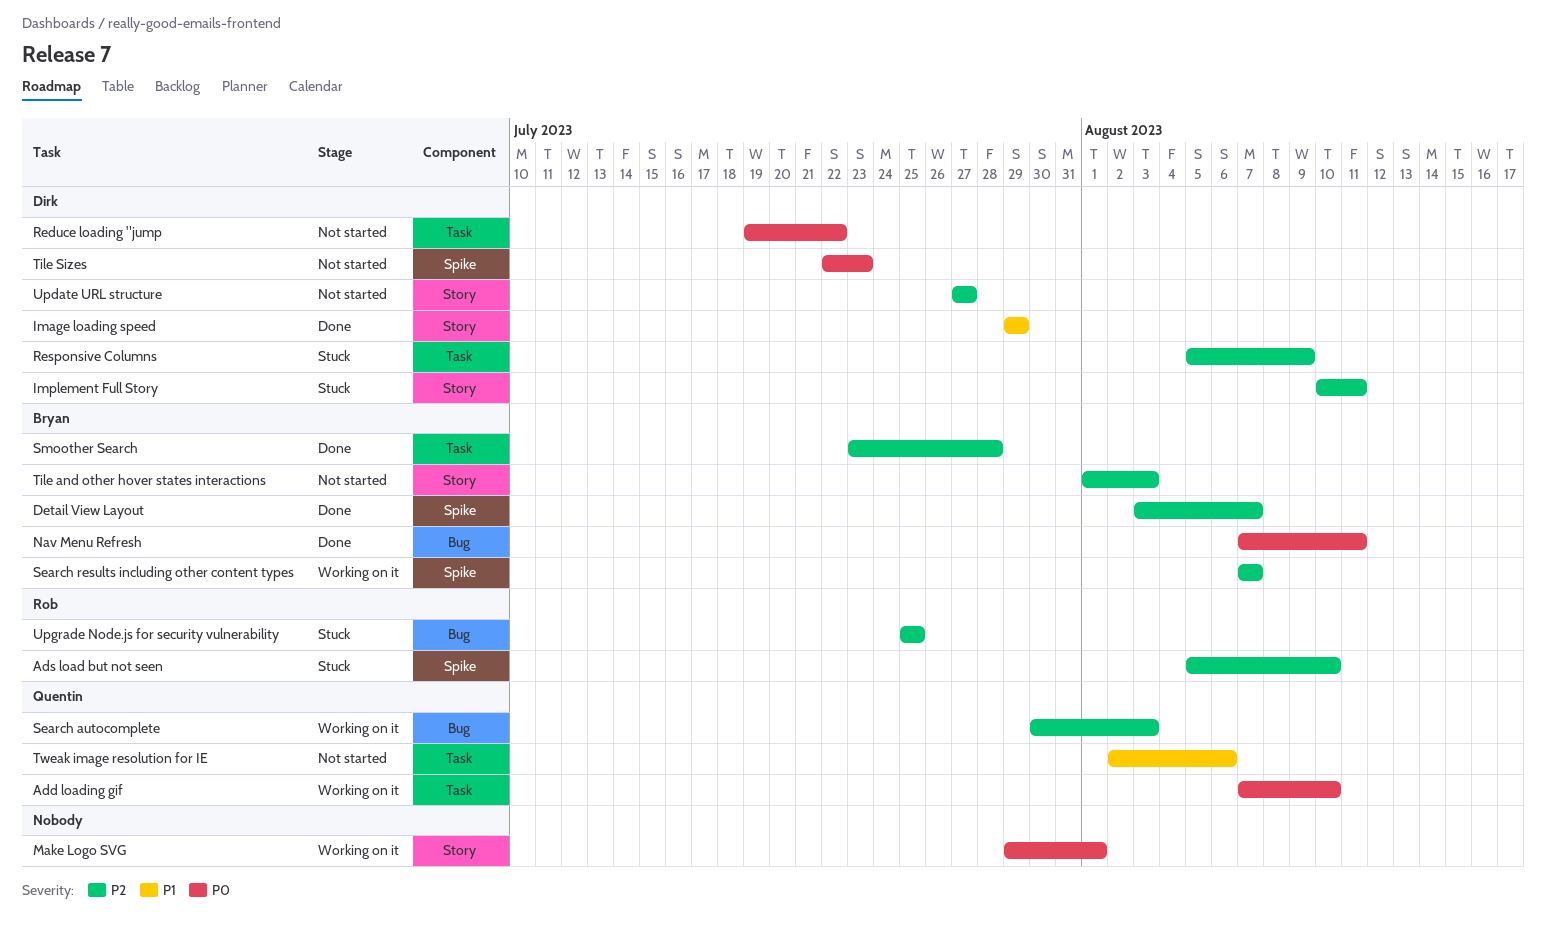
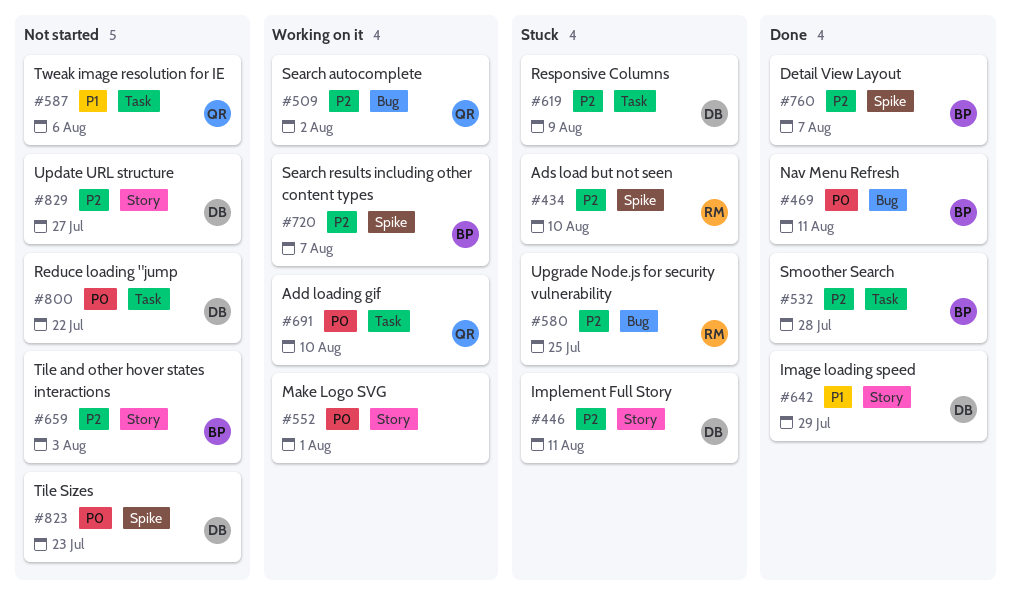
Search autocomplete, due: Aug 3 -> Aug 2

